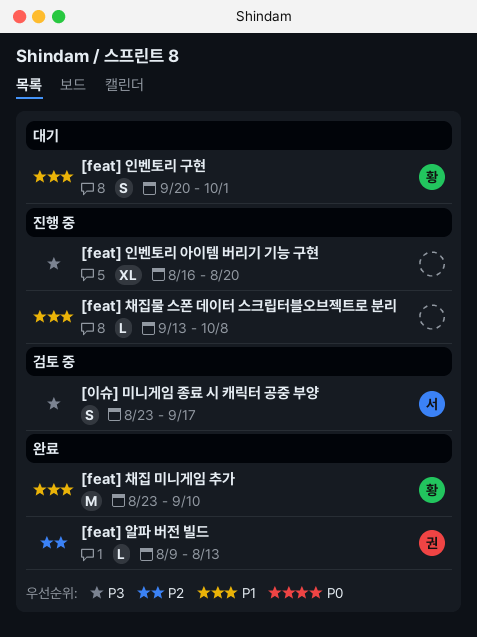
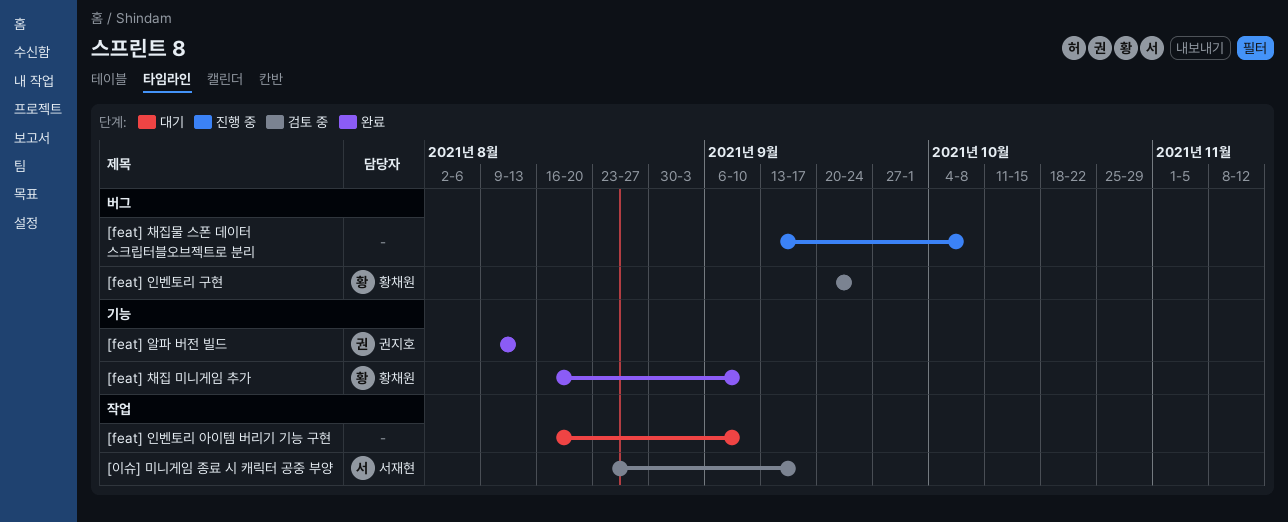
[feat] 인벤토리 구현, status: 대기 -> 검토 중
[feat] 인벤토리 구현, due: Oct 1 -> Sep 24
[feat] 인벤토리 아이템 버리기 기능 구현, status: 진행 중 -> 대기
[feat] 인벤토리 아이템 버리기 기능 구현, due: Aug 20 -> Sep 10
[feat] 채집 미니게임 추가, start: Aug 23 -> Aug 16

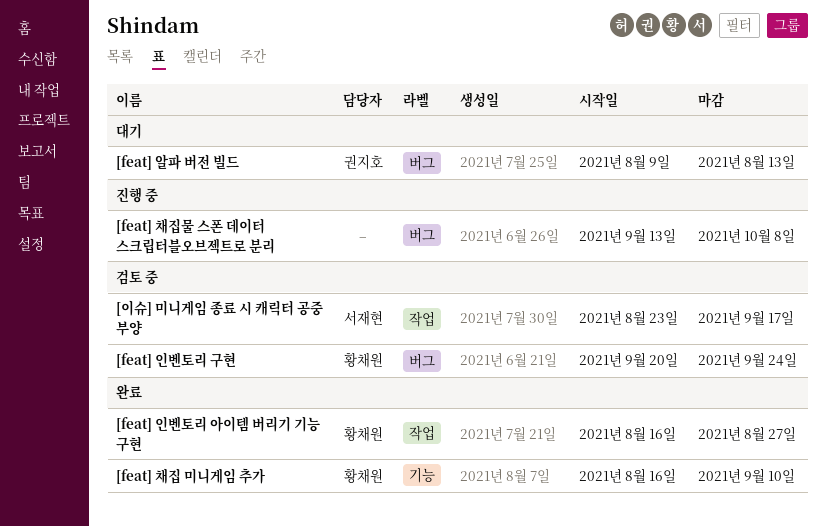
[feat] 알파 버전 빌드, status: 완료 -> 대기
[feat] 알파 버전 빌드, label: 기능 -> 버그
[feat] 인벤토리 아이템 버리기 기능 구현, status: 대기 -> 완료
[feat] 인벤토리 아이템 버리기 기능 구현, owner: none -> 황채원
[feat] 인벤토리 아이템 버리기 기능 구현, due: Sep 10 -> Aug 27

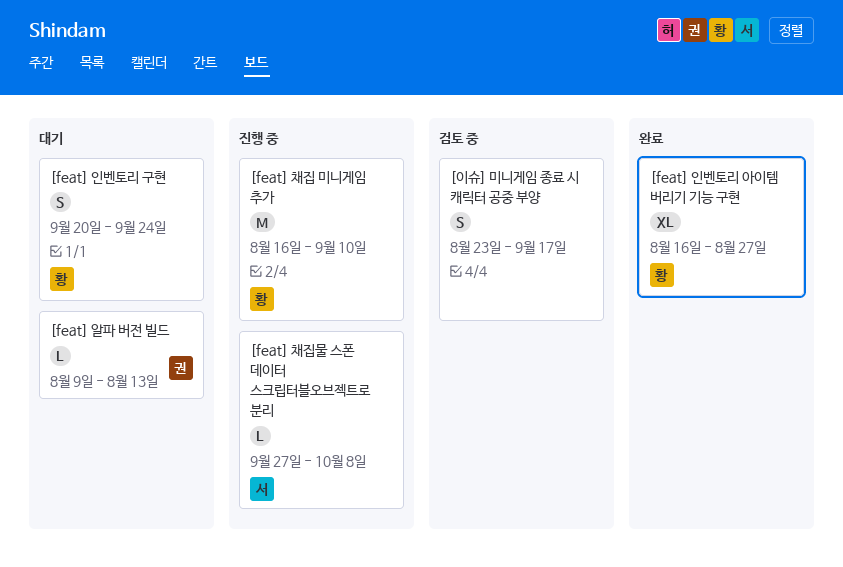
[feat] 인벤토리 구현, status: 검토 중 -> 대기
[feat] 채집 미니게임 추가, status: 완료 -> 진행 중
[feat] 채집물 스폰 데이터 스크립터블오브젝트로 분리, owner: none -> 서재현
[feat] 채집물 스폰 데이터 스크립터블오브젝트로 분리, start: Sep 13 -> Sep 27
[이슈] 미니게임 종료 시 캐릭터 공중 부양, owner: 서재현 -> none

